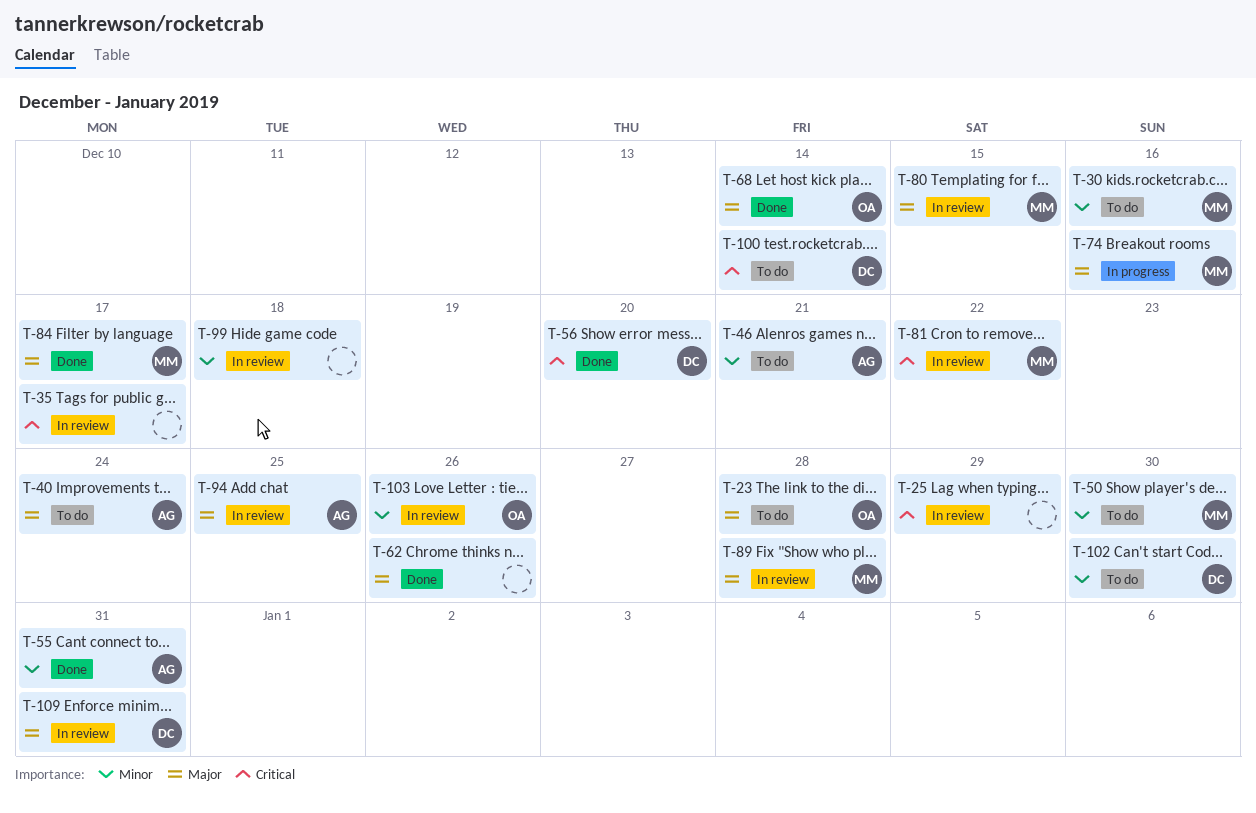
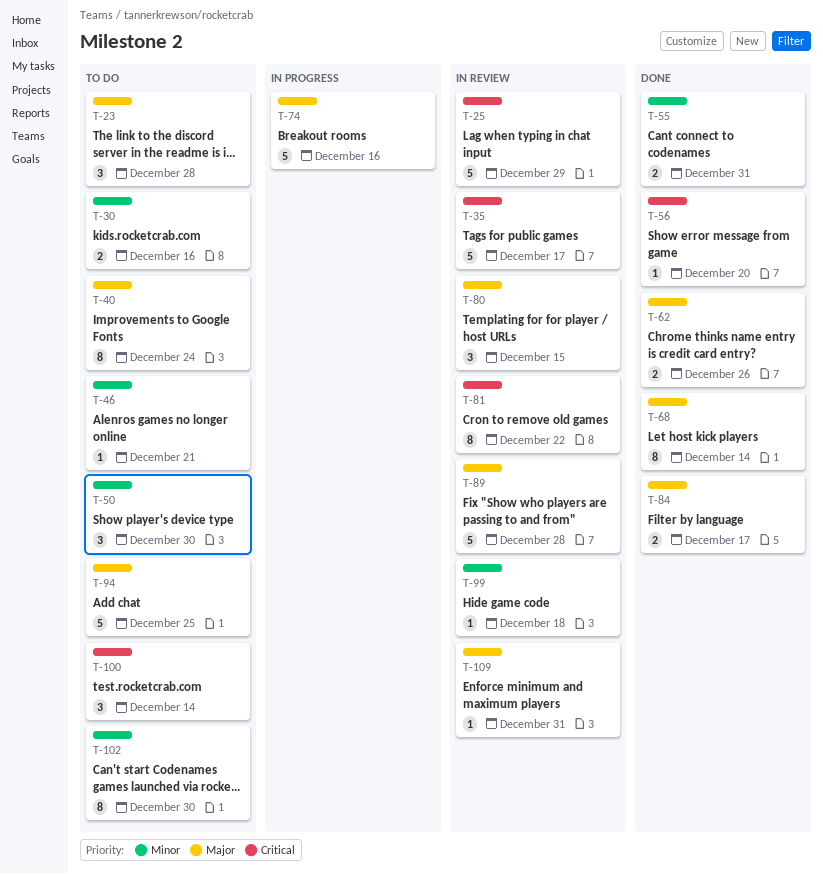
T-94, status: In review -> To do
T-103: present -> none

